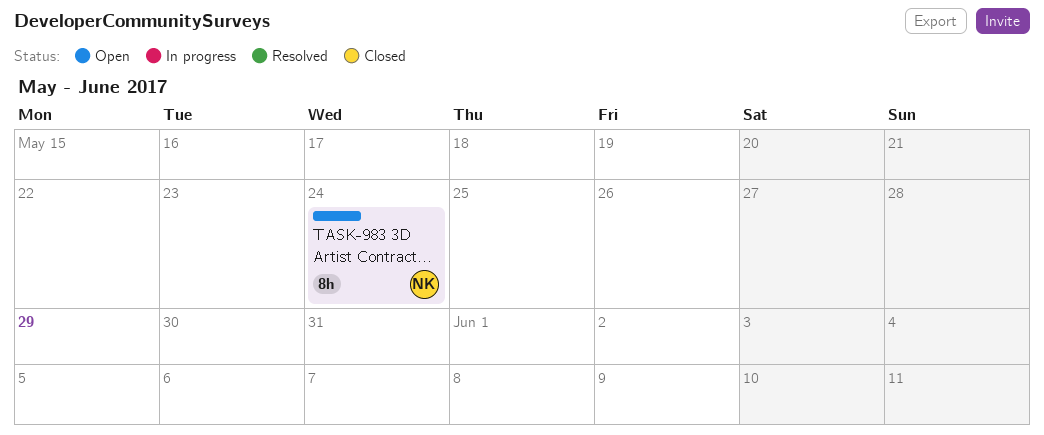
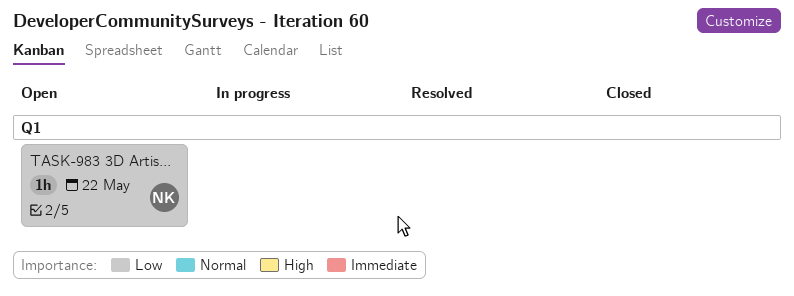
TASK-983, estimate: 8h -> 1h
TASK-983, due: May 24 -> May 22

